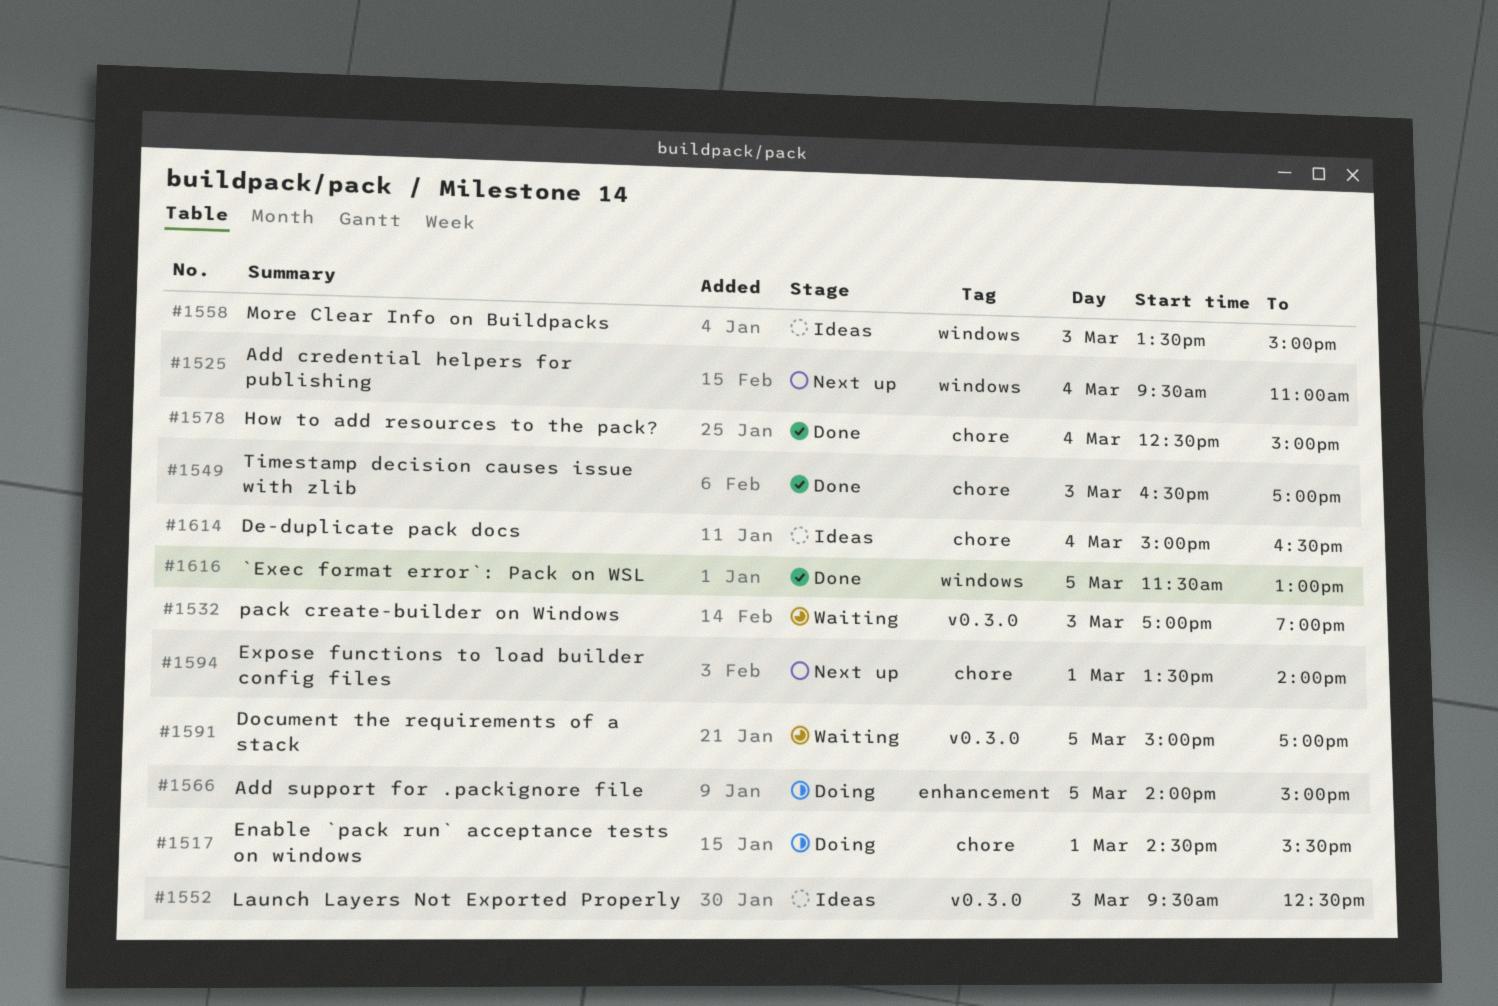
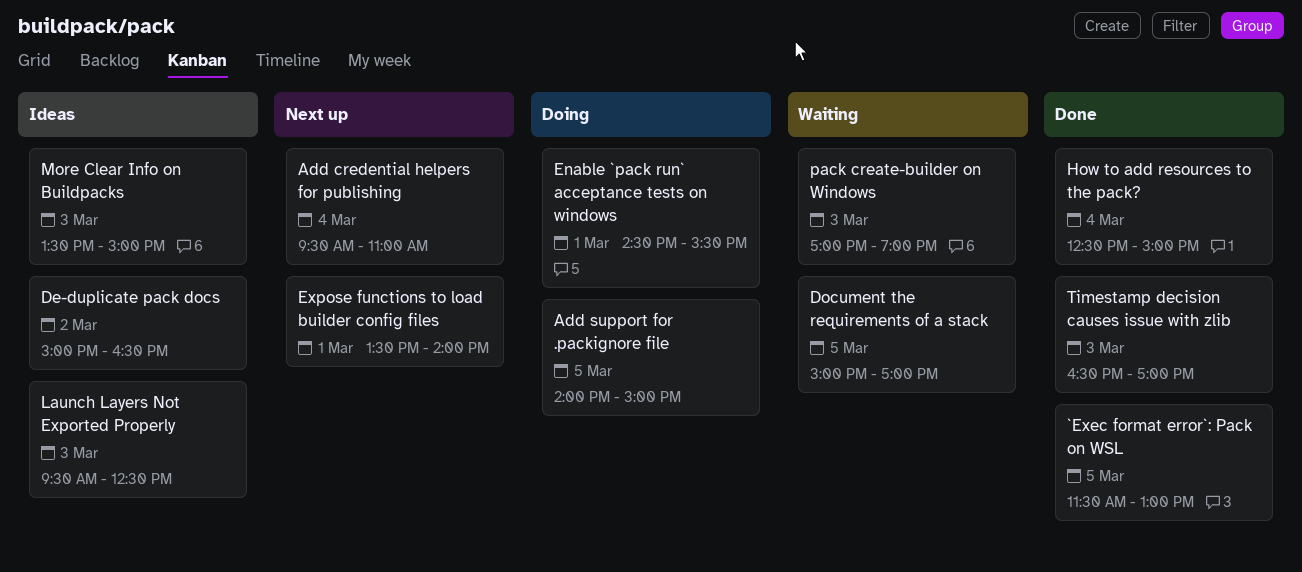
De-duplicate pack docs, day: Mar 4 -> Mar 2

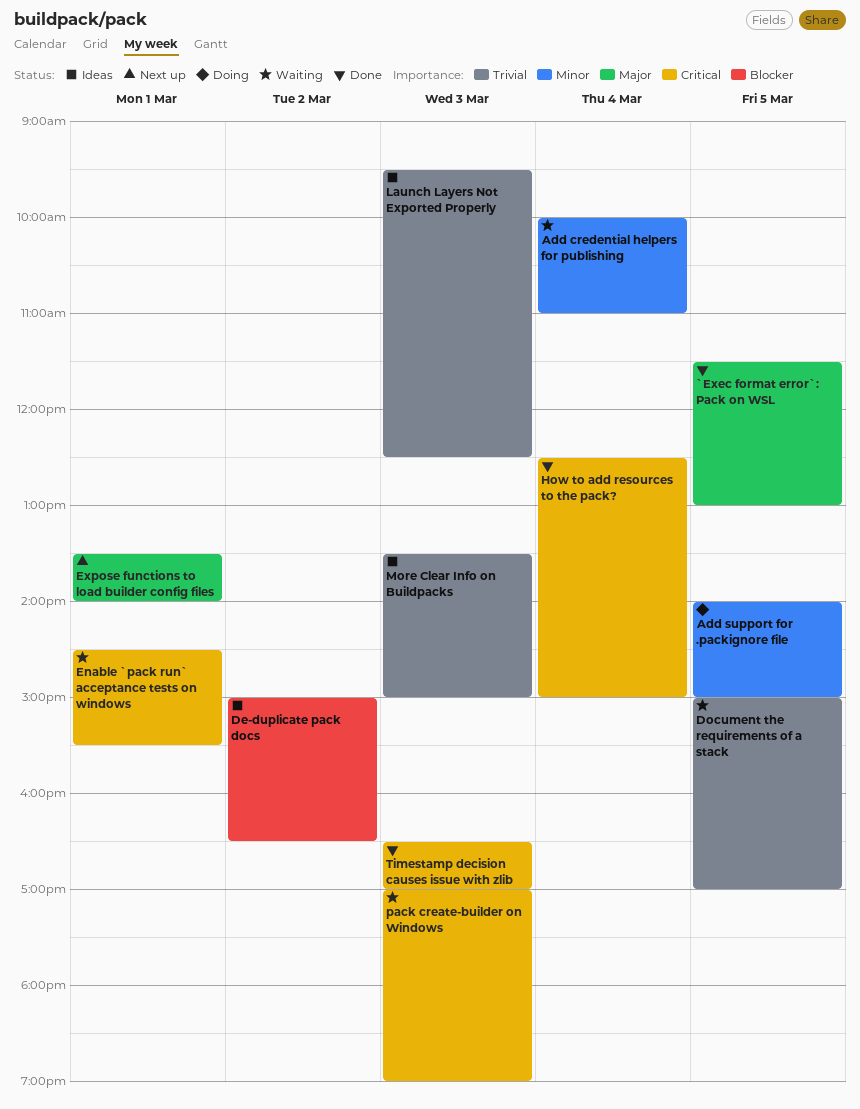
Add credential helpers for publishing, status: Next up -> Waiting
Add credential helpers for publishing, begins: 09:30 -> 10:00
Enable `pack run` acceptance tests on windows, status: Doing -> Waiting

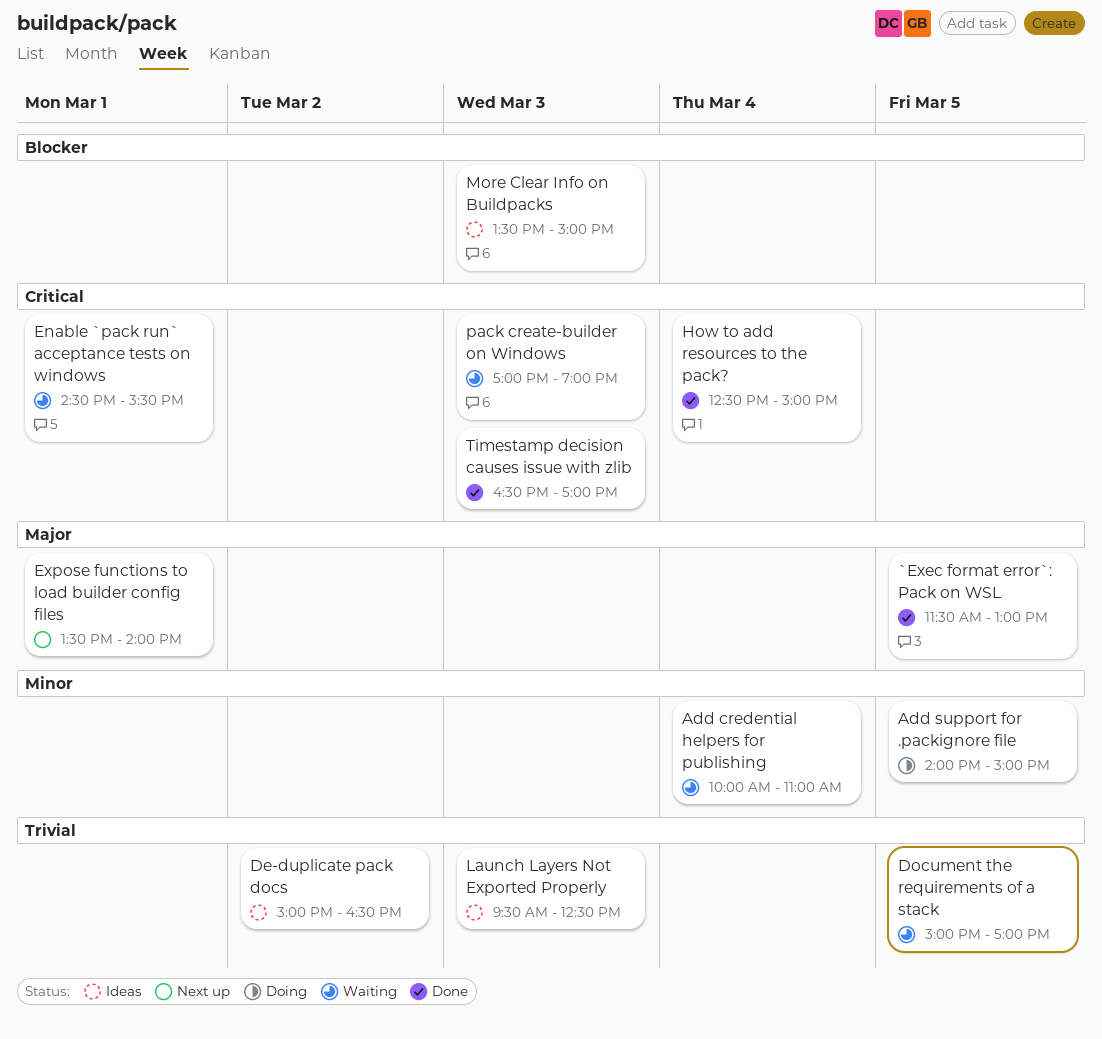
De-duplicate pack docs, priority: Blocker -> Trivial
More Clear Info on Buildpacks, priority: Trivial -> Blocker

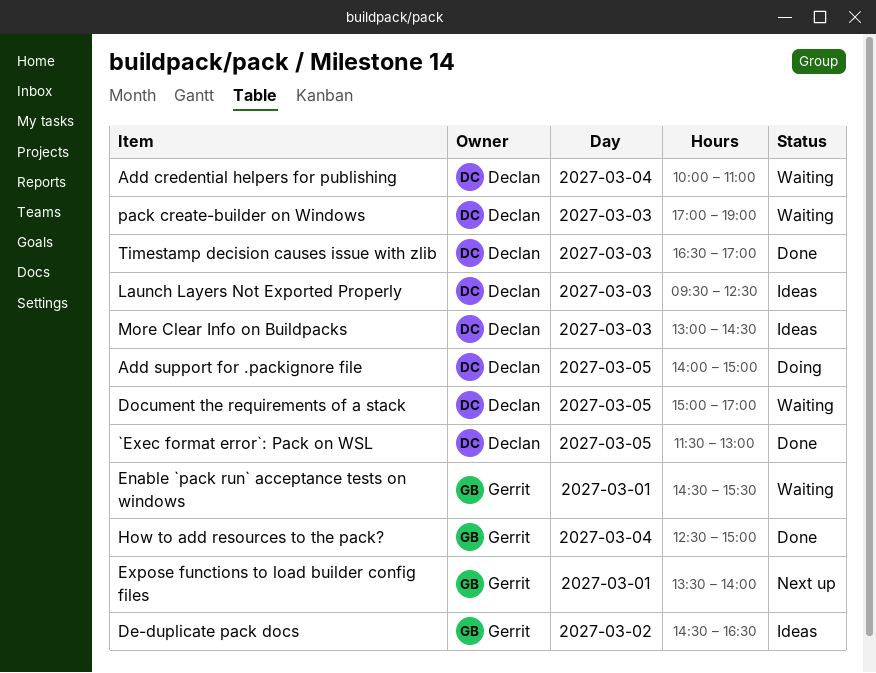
De-duplicate pack docs, begins: 15:00 -> 14:30
More Clear Info on Buildpacks, begins: 13:30 -> 13:00
More Clear Info on Buildpacks, ends: 15:00 -> 14:30

